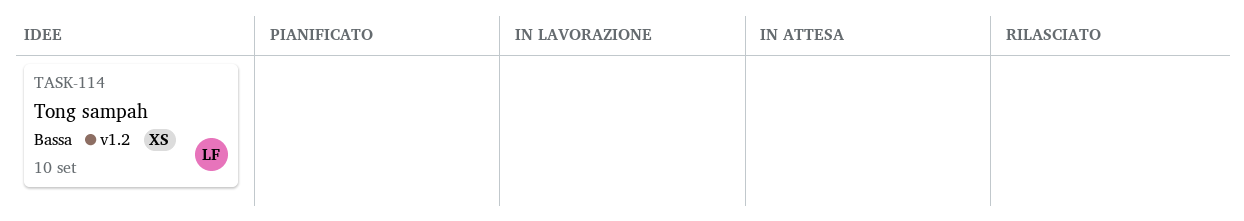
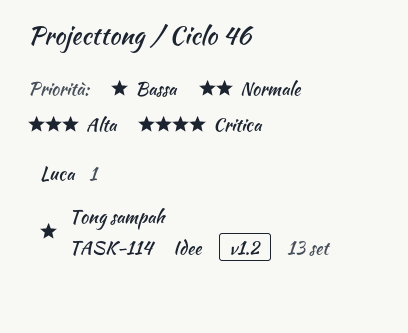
TASK-114, due: Sep 10 -> Sep 13

